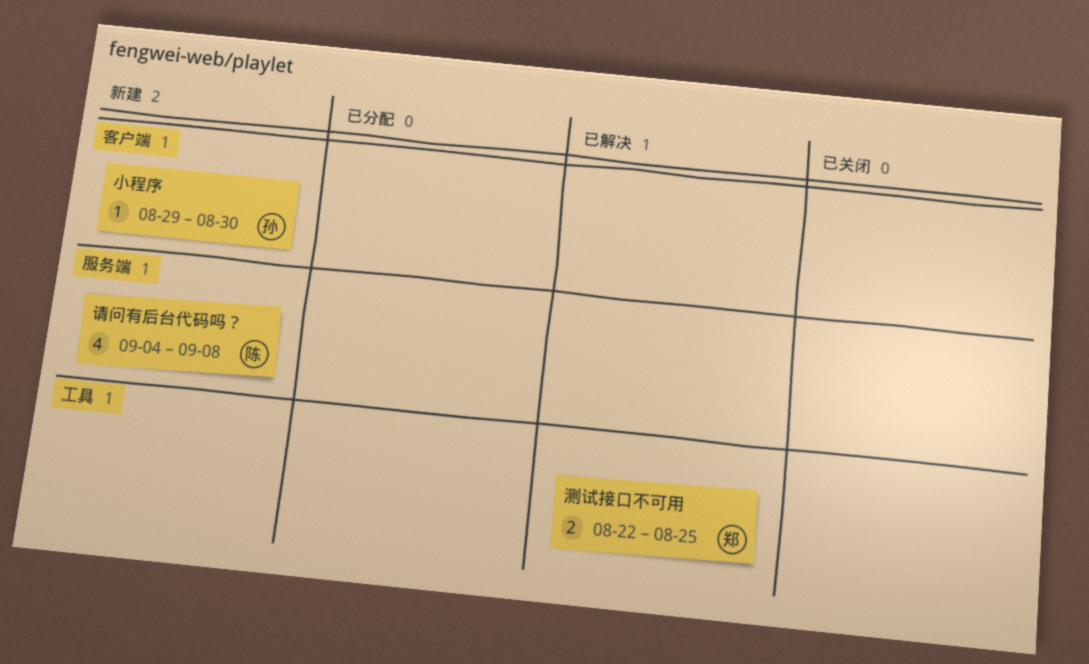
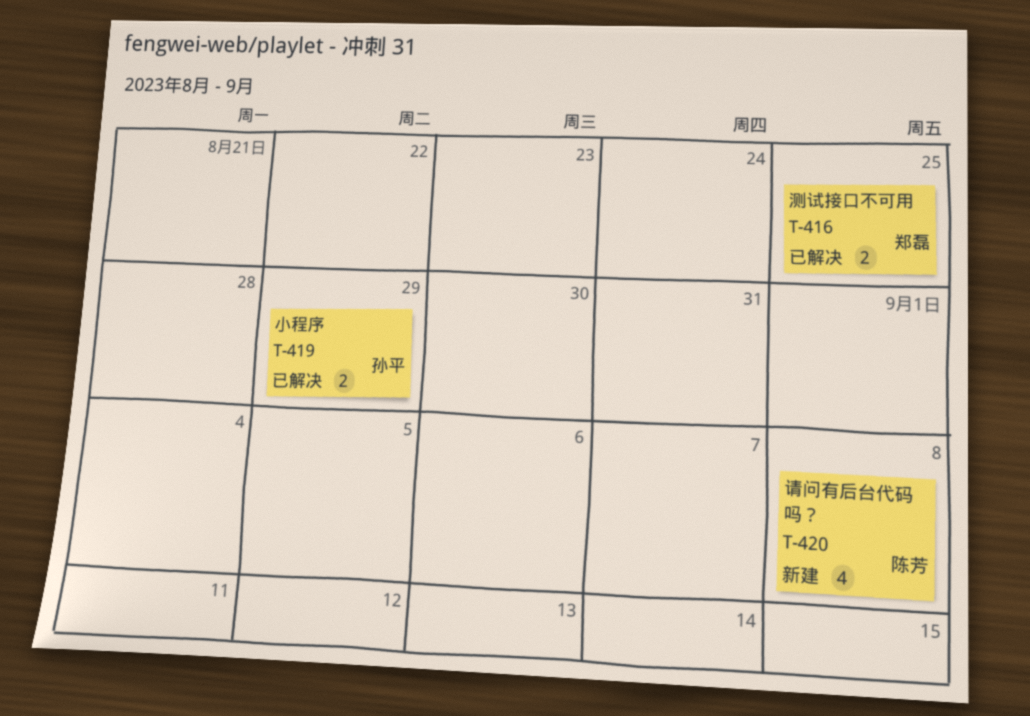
小程序, status: 新建 -> 已解决
小程序, estimate: 1 -> 2
小程序, due: Aug 30 -> Aug 29

